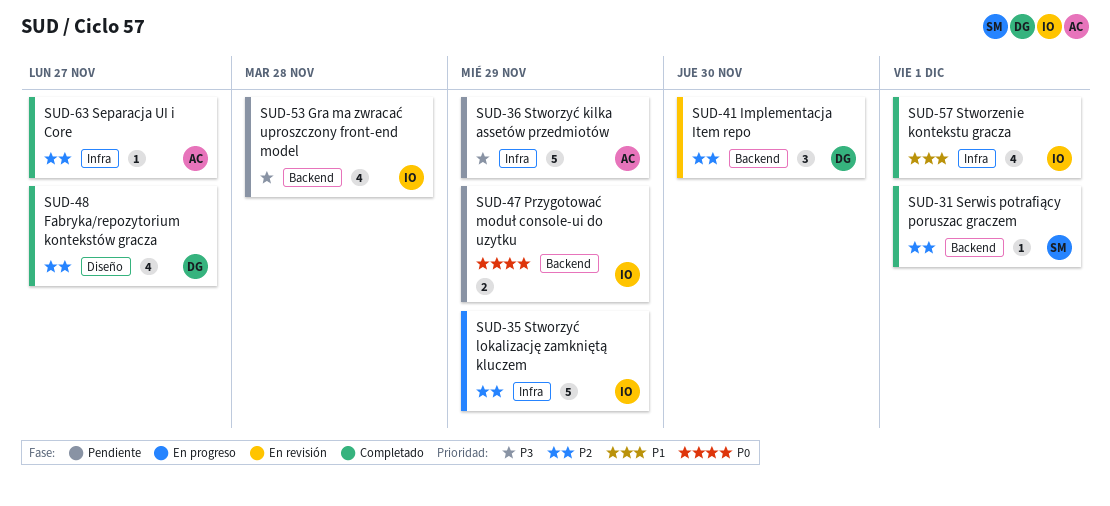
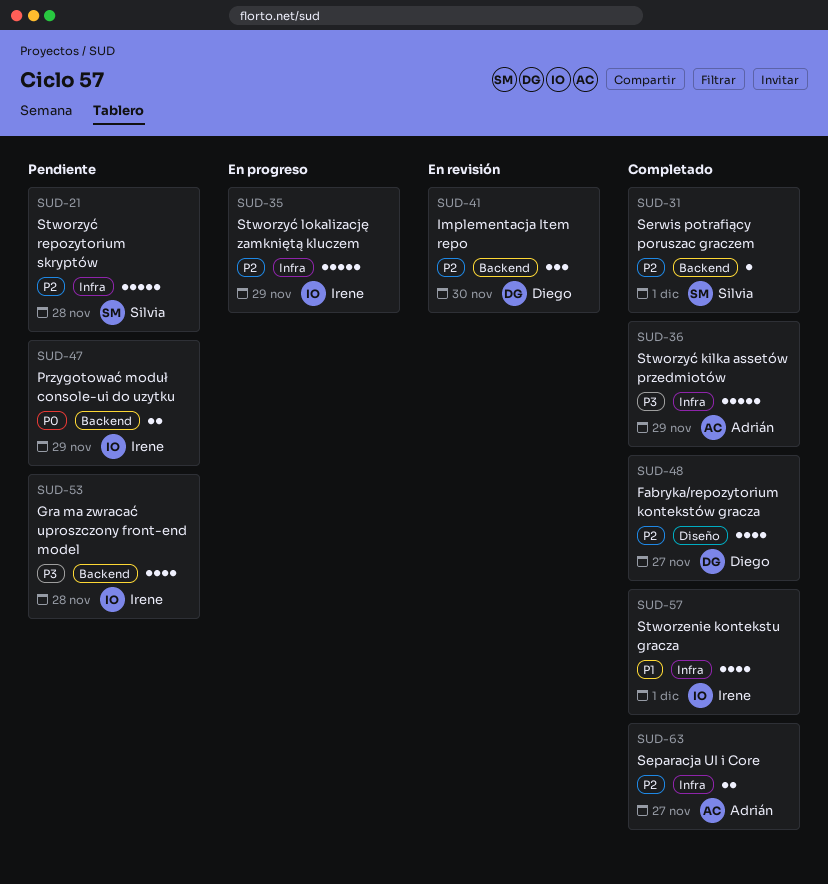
SUD-21: none -> present
SUD-36, status: Pendiente -> Completado
SUD-63, estimate: 1 -> 2

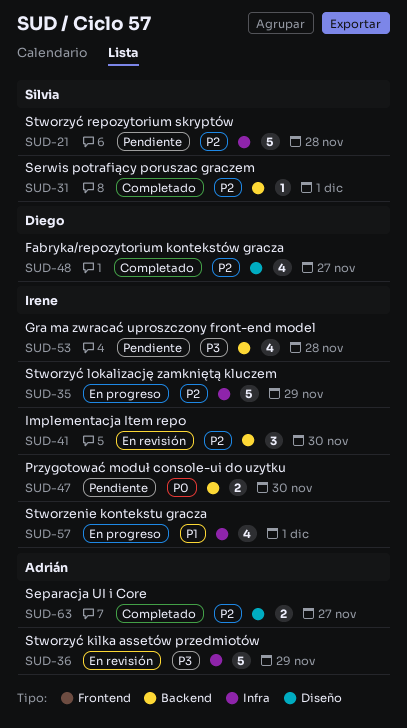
SUD-36, status: Completado -> En revisión
SUD-41, owner: Diego -> Irene
SUD-47, due: Nov 29 -> Nov 30
SUD-57, status: Completado -> En progreso
SUD-63, label: Infra -> Diseño

